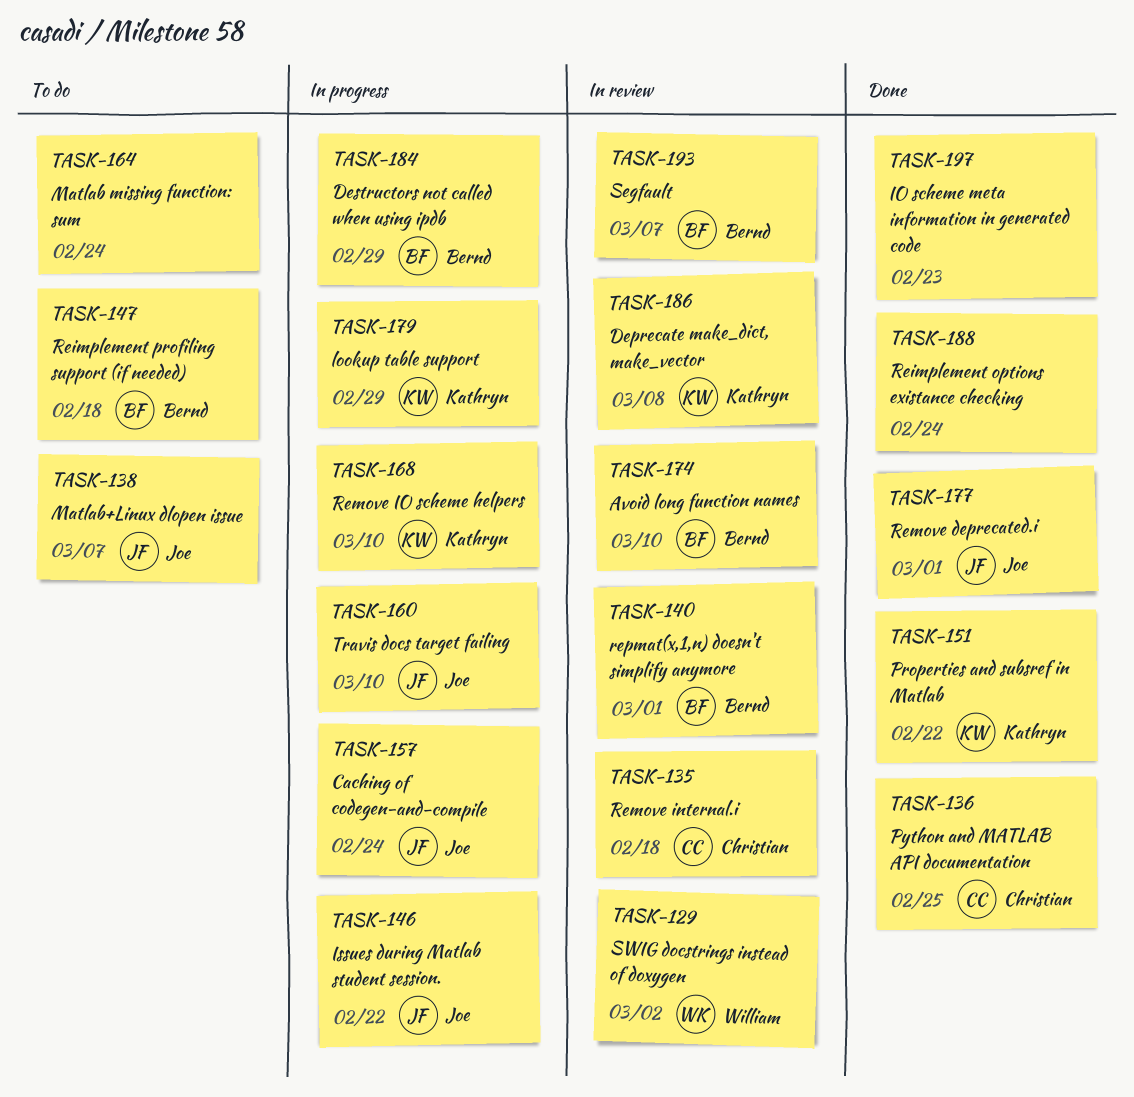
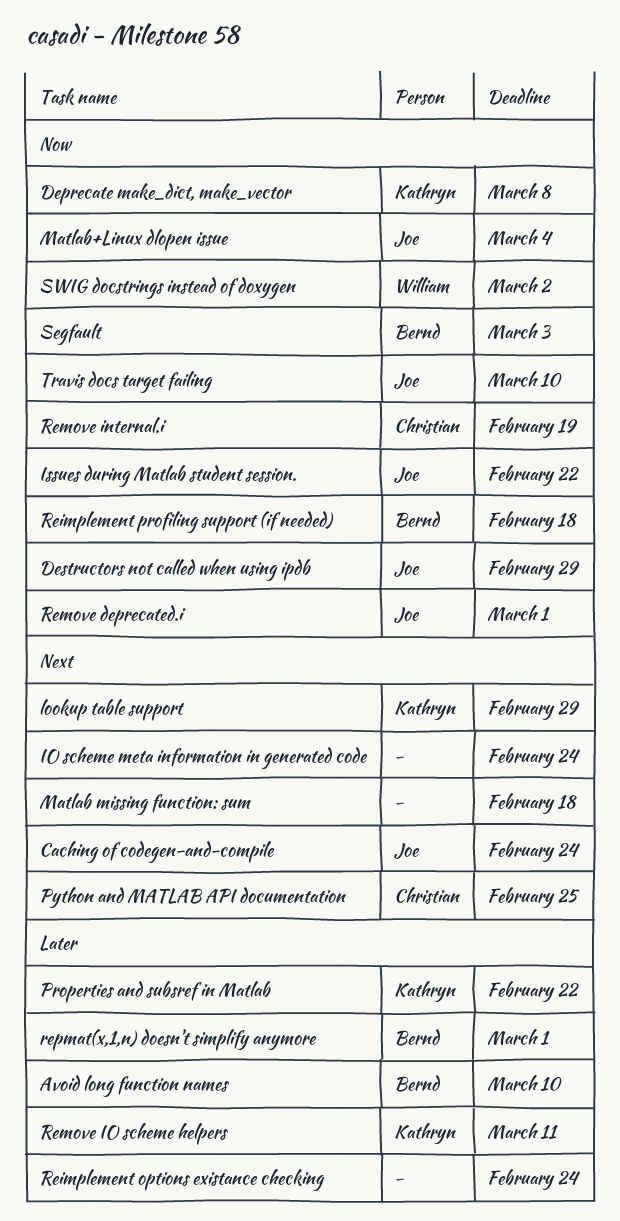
Destructors not called when using ipdb, owner: Bernd -> Joe
IO scheme meta information in generated code, due: Feb 23 -> Feb 24
Matlab missing function: sum, due: Feb 24 -> Feb 18
Matlab+Linux dlopen issue, due: Mar 7 -> Mar 4
Remove internal.i, due: Feb 18 -> Feb 19
Remove IO scheme helpers, due: Mar 10 -> Mar 11
Segfault, due: Mar 7 -> Mar 3

